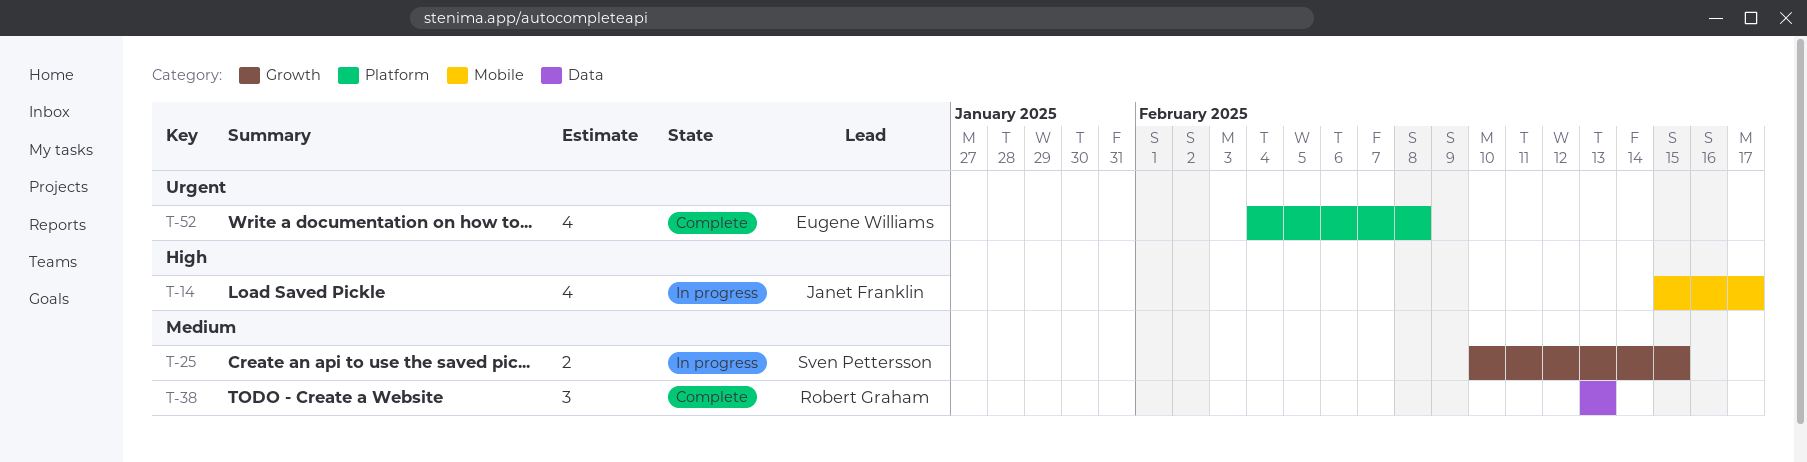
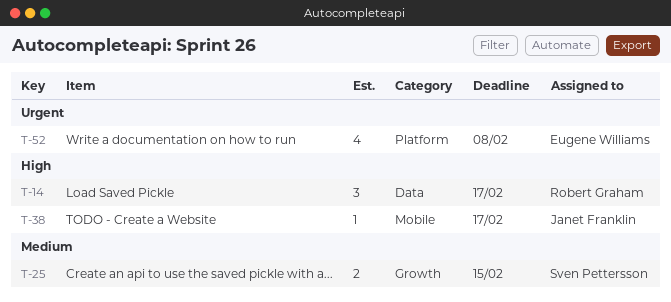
T-14, owner: Janet Franklin -> Robert Graham
T-14, label: Mobile -> Data
T-14, estimate: 4 -> 3
T-38, owner: Robert Graham -> Janet Franklin
T-38, priority: Medium -> High
T-38, label: Data -> Mobile
T-38, estimate: 3 -> 1
T-38, due: Feb 13 -> Feb 17

